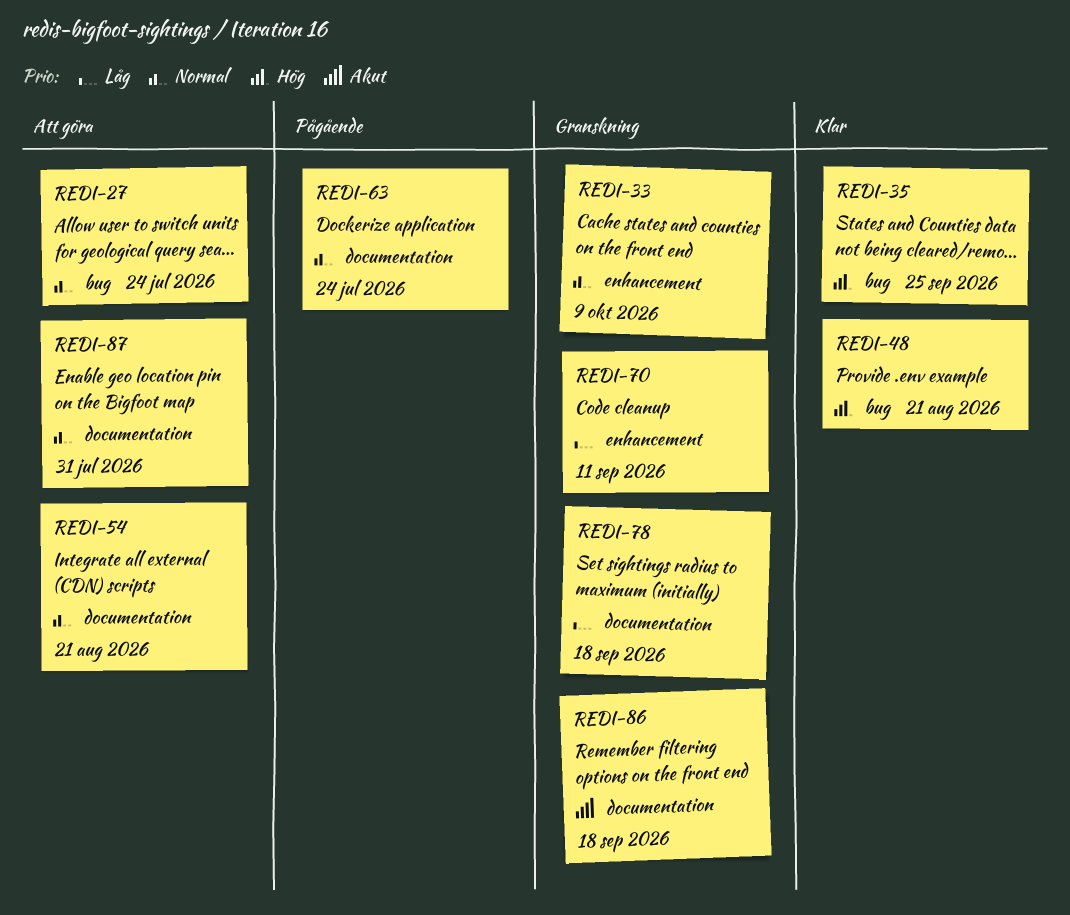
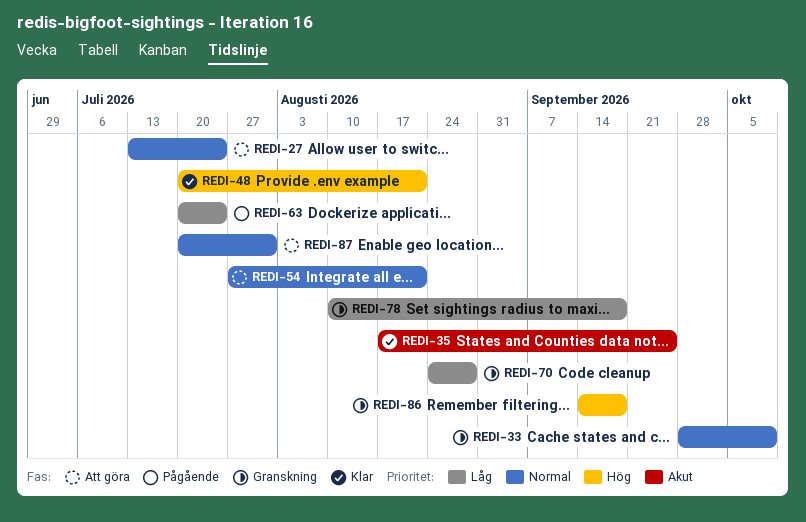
REDI-35, priority: Hög -> Akut
REDI-63, priority: Normal -> Låg
REDI-70, due: Sep 11 -> Aug 28
REDI-86, priority: Akut -> Hög

